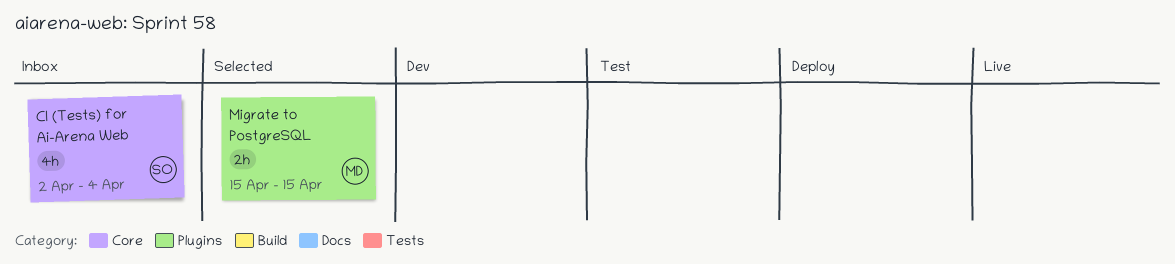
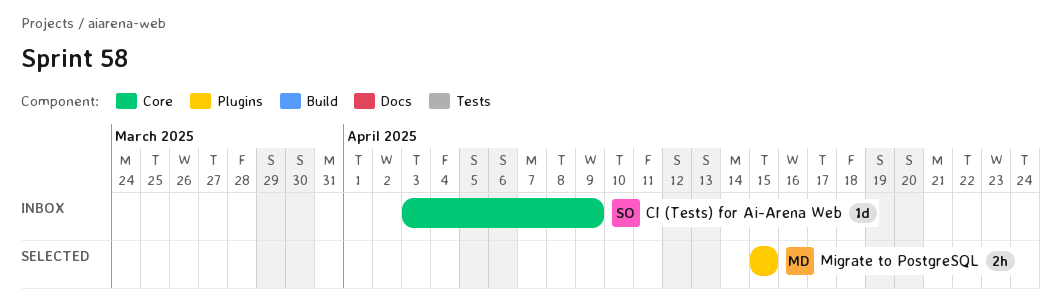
CI (Tests) for Ai-Arena Web, estimate: 4h -> 1d
CI (Tests) for Ai-Arena Web, start: Apr 2 -> Apr 3
CI (Tests) for Ai-Arena Web, due: Apr 4 -> Apr 9

